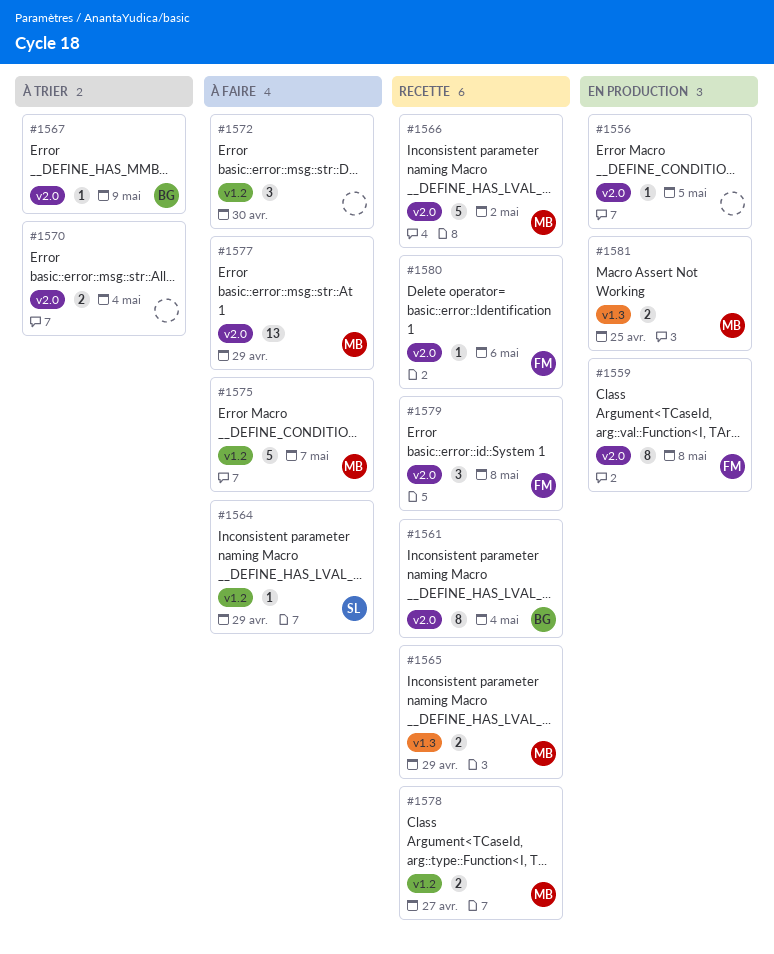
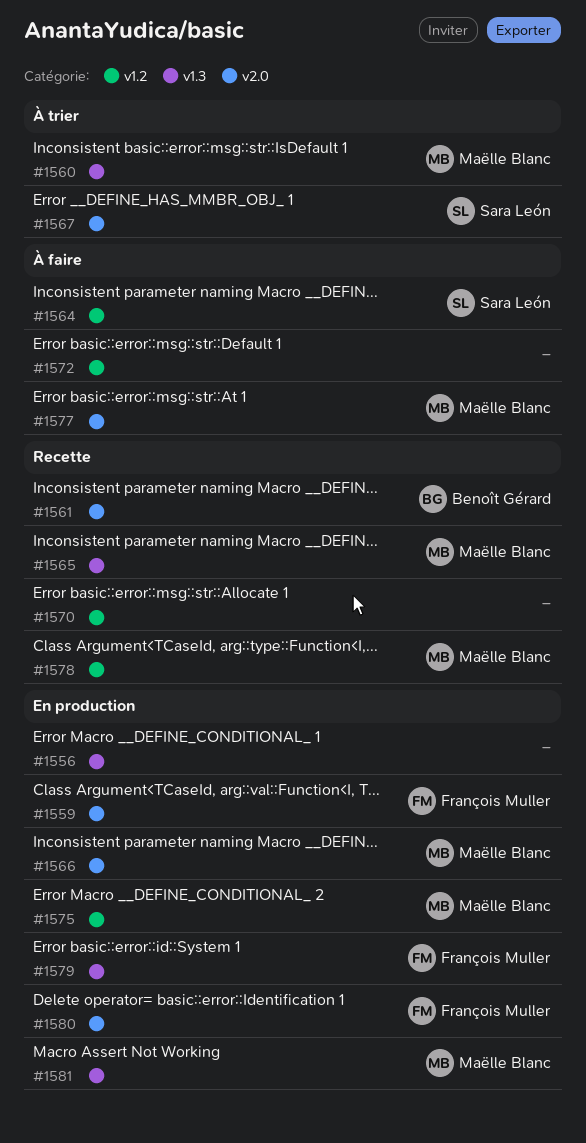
#1556, label: v2.0 -> v1.3
#1560: none -> present
#1566, status: Recette -> En production
#1567, owner: Benoît Gérard -> Sara León
#1570, status: À trier -> Recette
#1570, label: v2.0 -> v1.2
#1575, status: À faire -> En production
#1579, status: Recette -> En production
#1579, label: v2.0 -> v1.3
#1580, status: Recette -> En production

